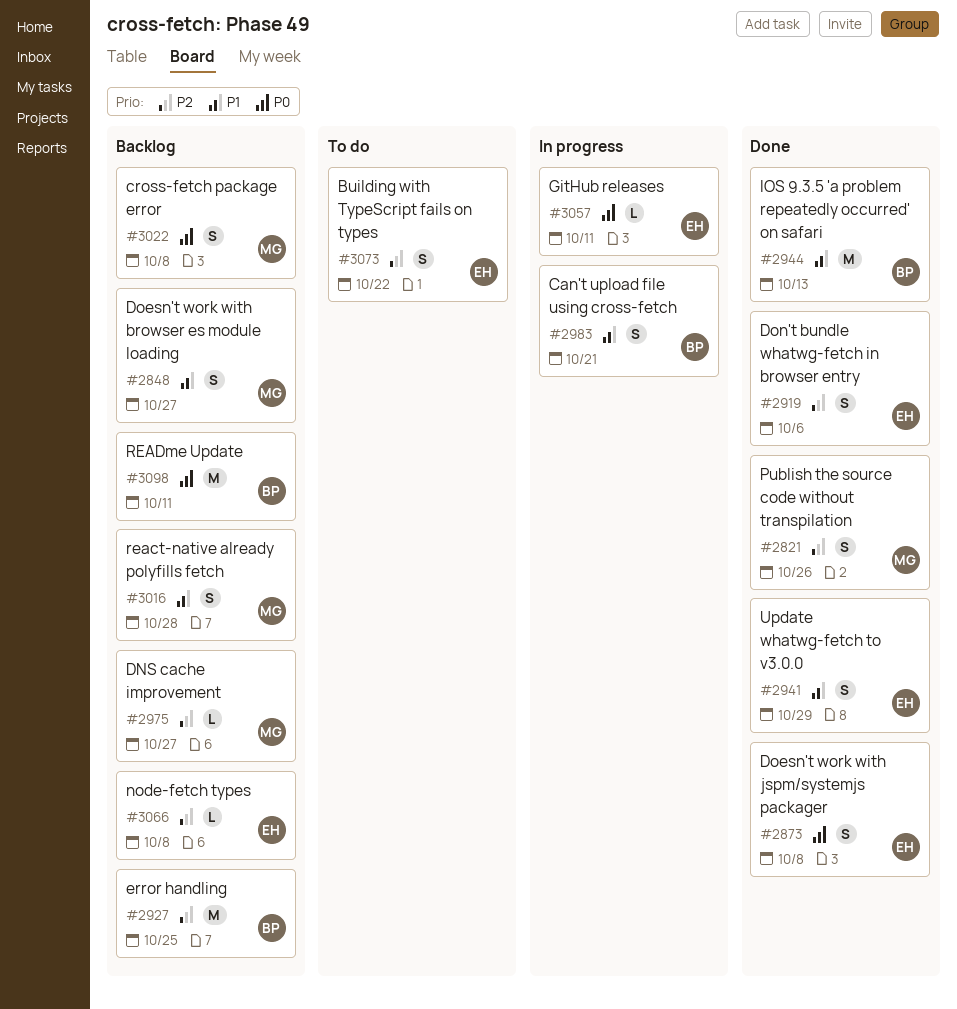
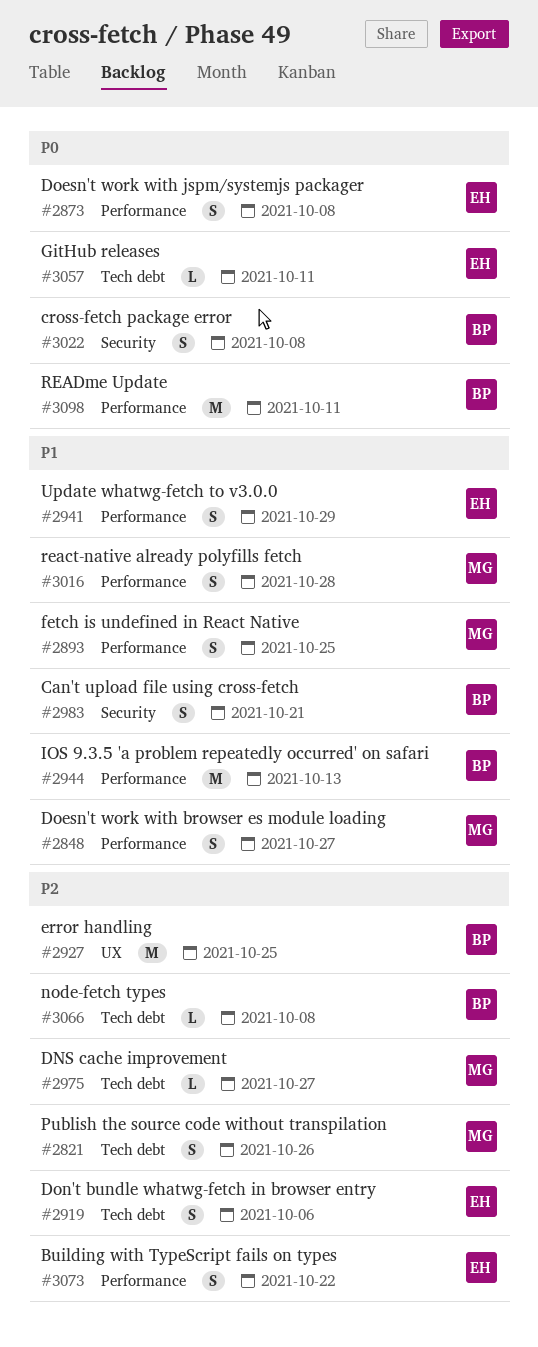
#2893: none -> present
#3022, owner: MG -> BP
#3066, owner: EH -> BP

